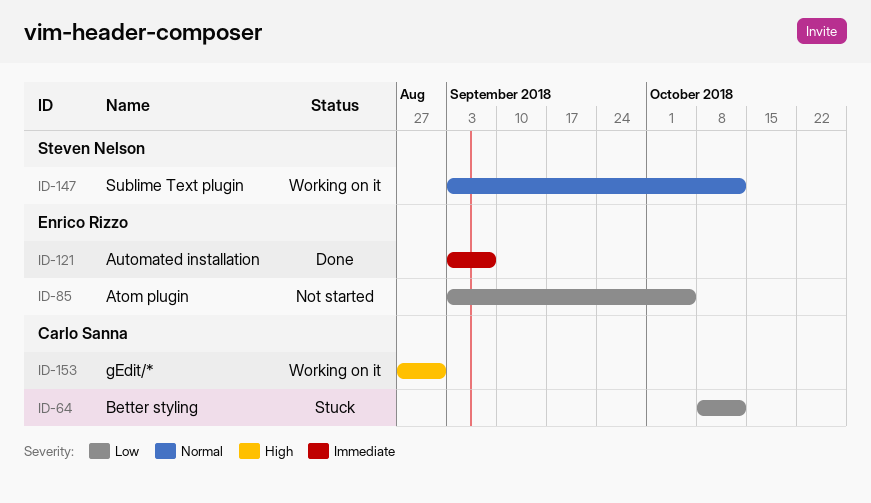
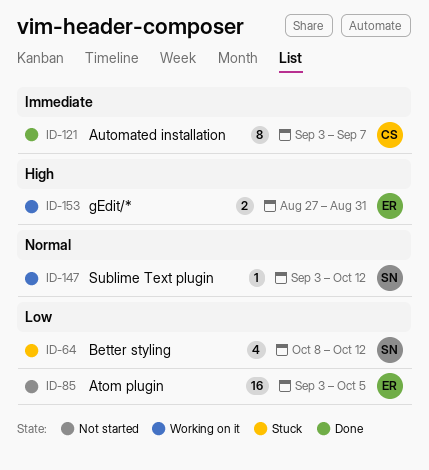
ID-64, owner: Carlo Sanna -> Steven Nelson
ID-121, owner: Enrico Rizzo -> Carlo Sanna
ID-153, owner: Carlo Sanna -> Enrico Rizzo

